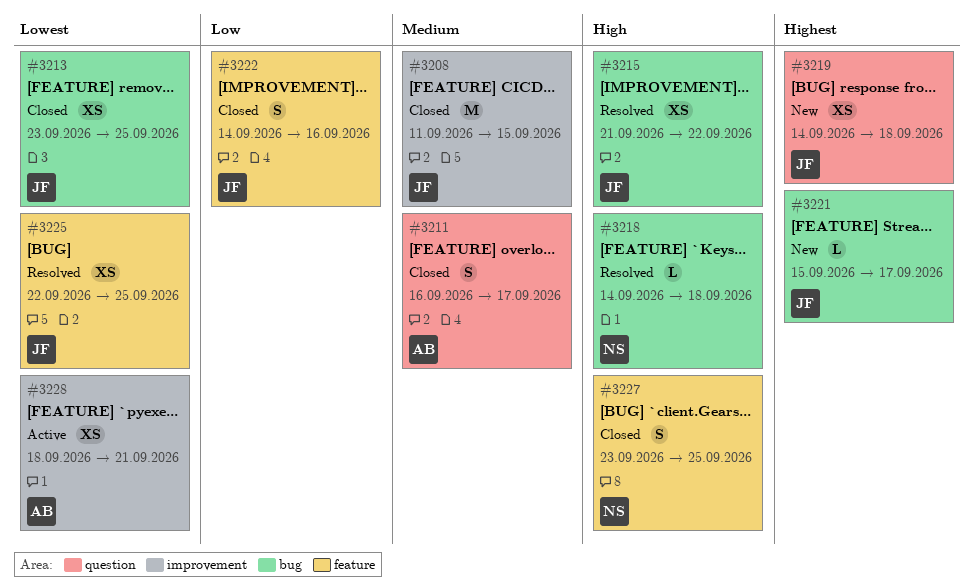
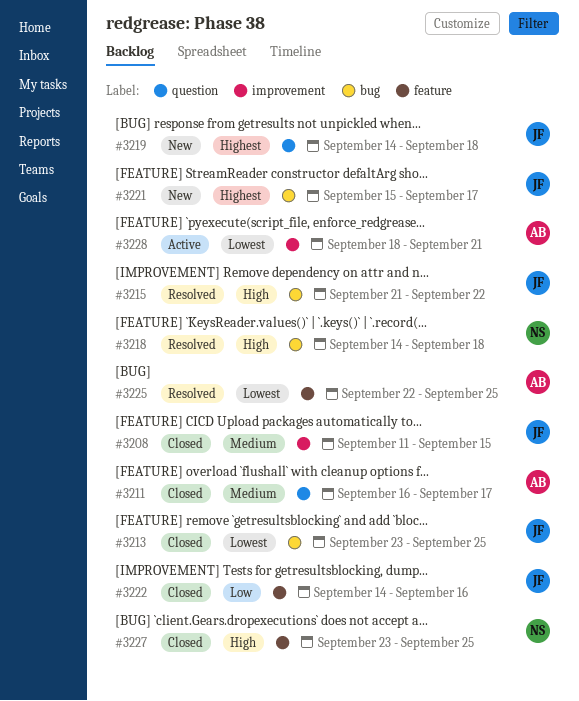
#3225, owner: JF -> AB

